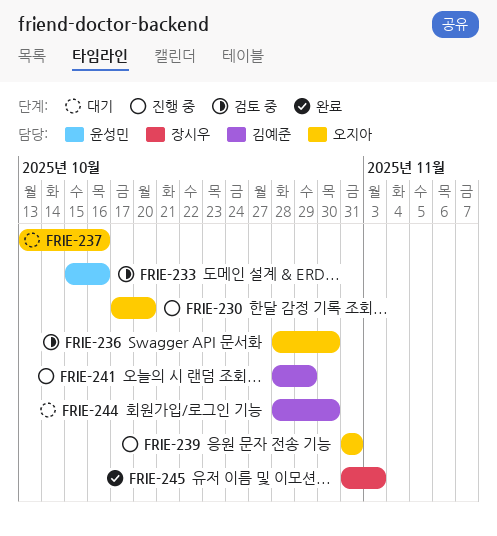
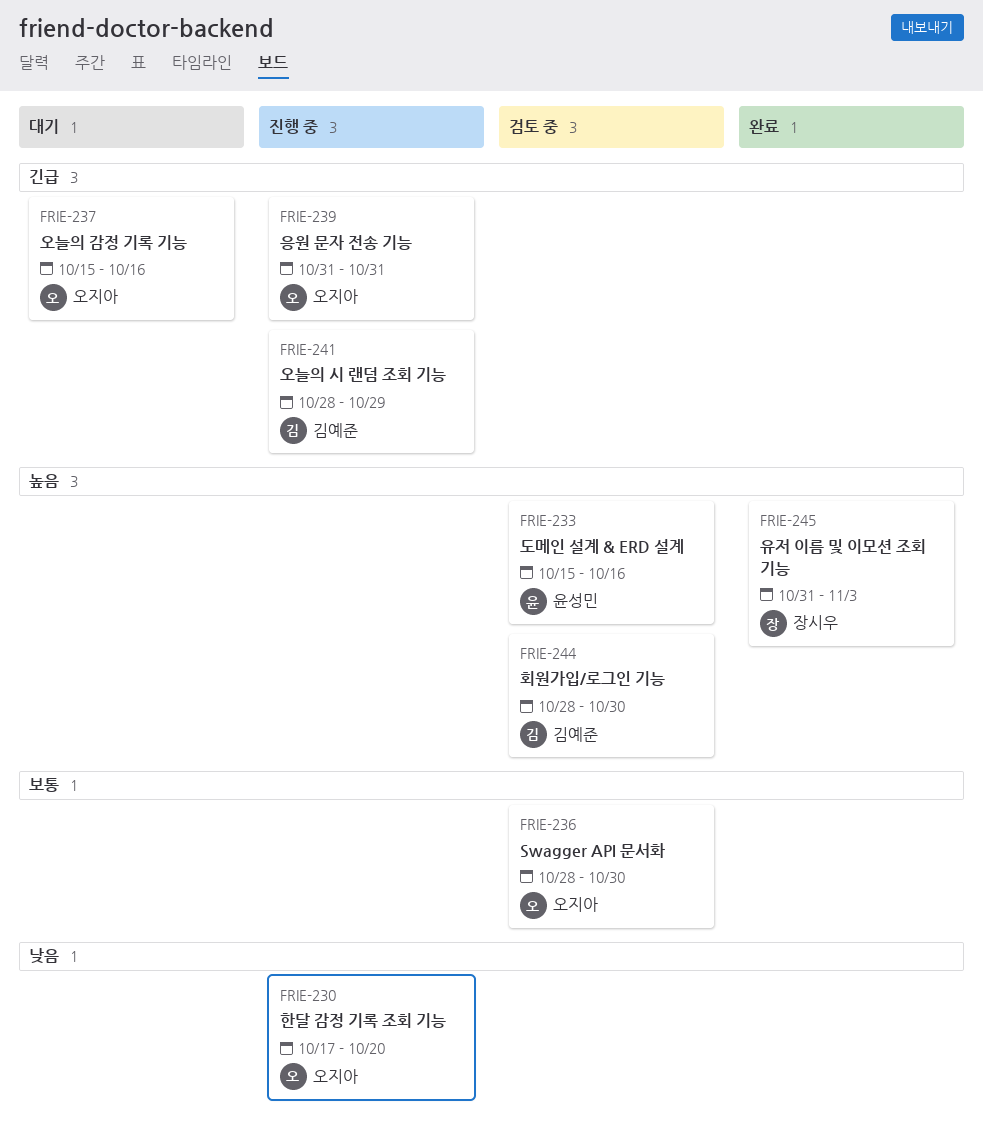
FRIE-237, start: Oct 13 -> Oct 15
FRIE-244, status: 대기 -> 검토 중

